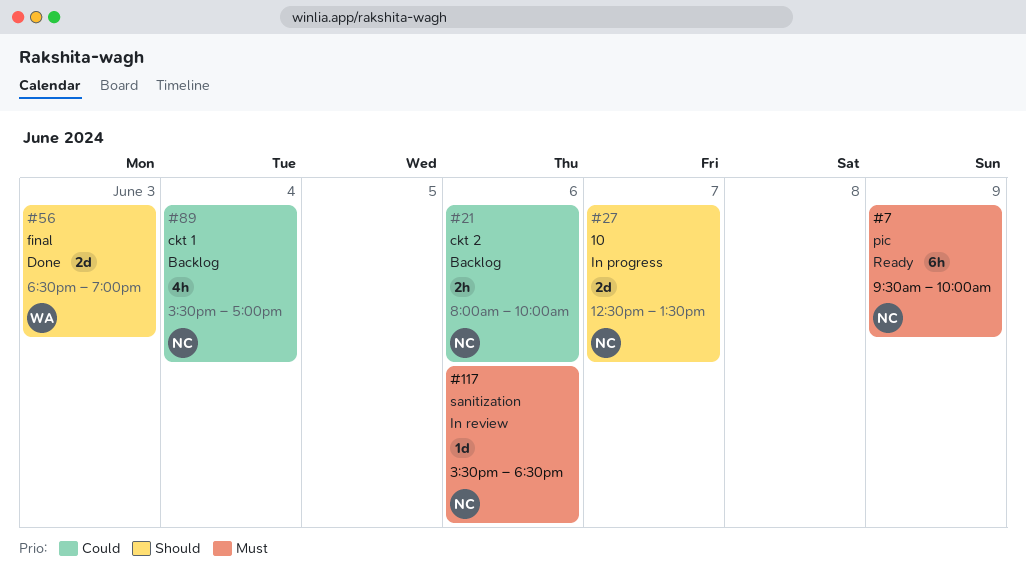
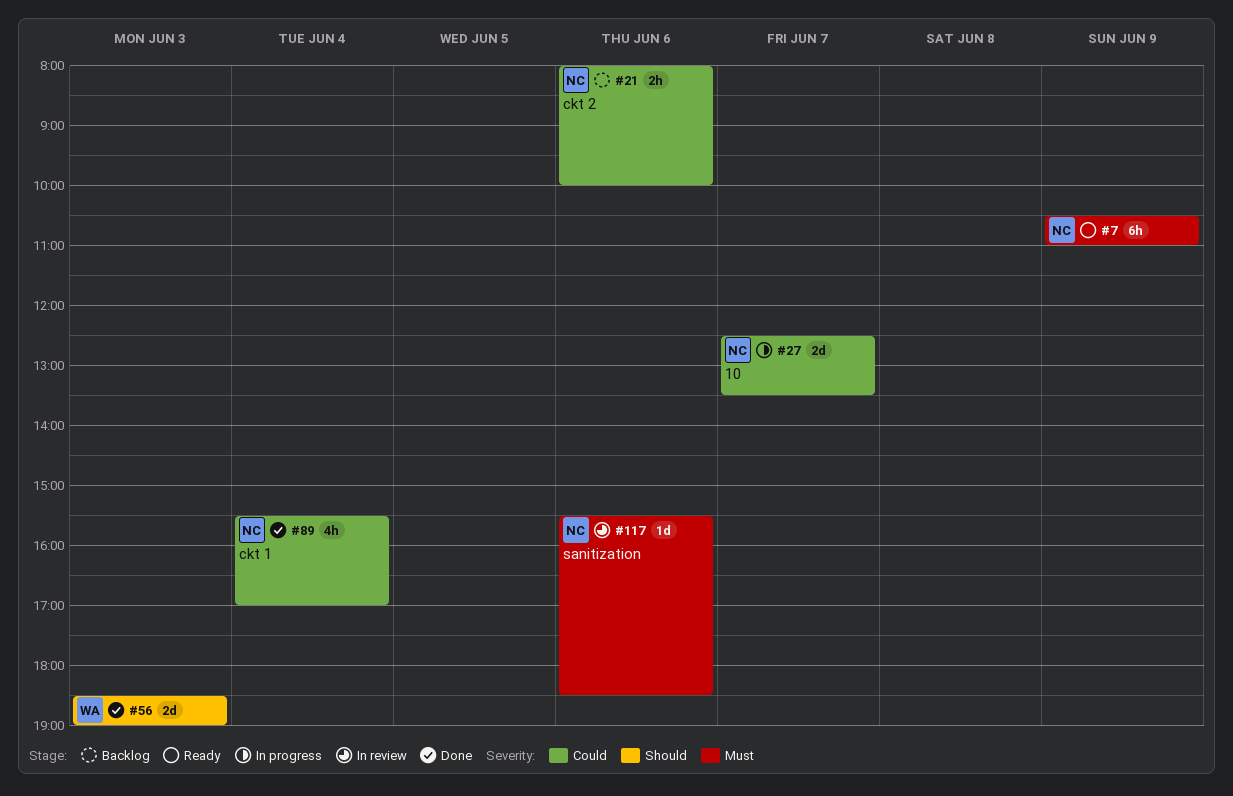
#7, begins: 09:30 -> 10:30
#7, ends: 10:00 -> 11:00
#27, priority: Should -> Could
#89, status: Backlog -> Done

